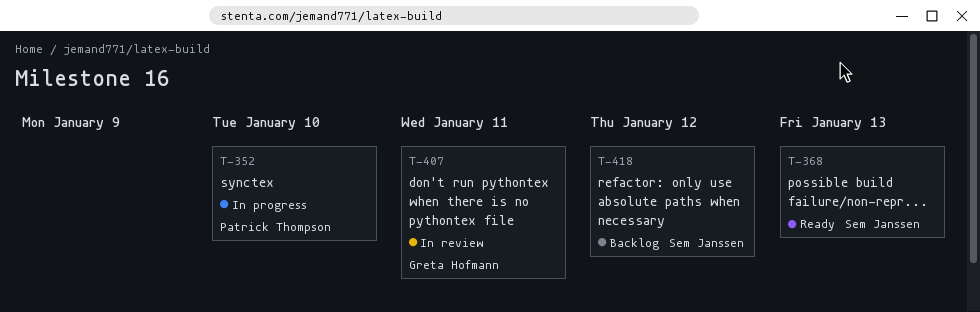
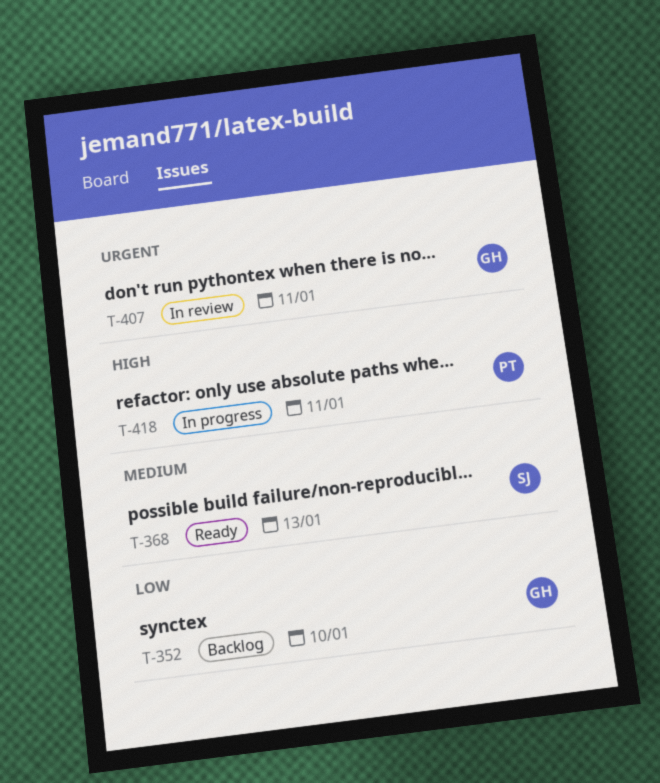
T-352, status: In progress -> Backlog
T-352, owner: Patrick Thompson -> Greta Hofmann
T-418, status: Backlog -> In progress
T-418, owner: Sem Janssen -> Patrick Thompson
T-418, due: Jan 12 -> Jan 11

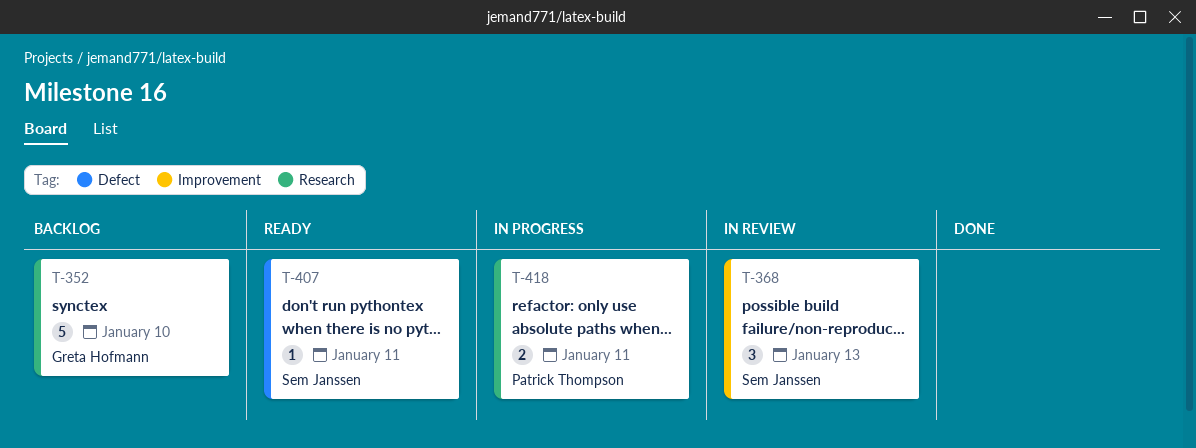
T-368, status: Ready -> In review
T-407, status: In review -> Ready
T-407, owner: Greta Hofmann -> Sem Janssen

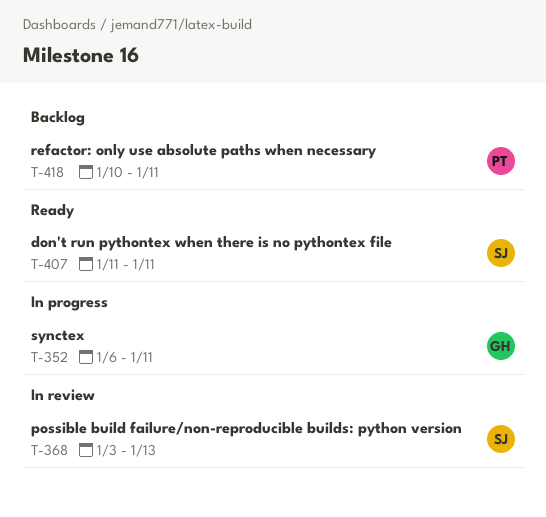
T-352, status: Backlog -> In progress
T-352, due: Jan 10 -> Jan 11
T-418, status: In progress -> Backlog

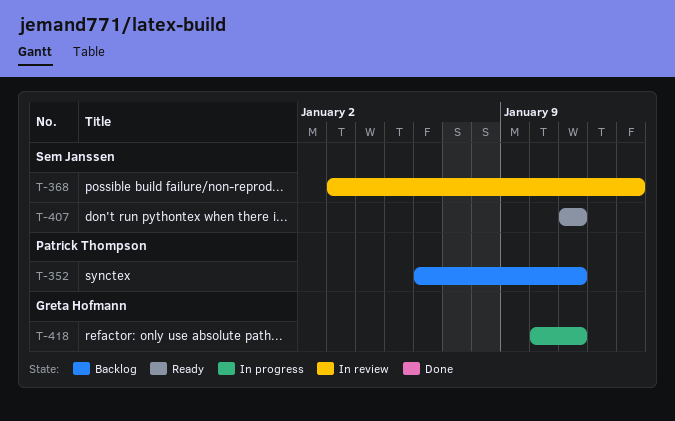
T-352, status: In progress -> Backlog
T-352, owner: Greta Hofmann -> Patrick Thompson
T-418, status: Backlog -> In progress
T-418, owner: Patrick Thompson -> Greta Hofmann

